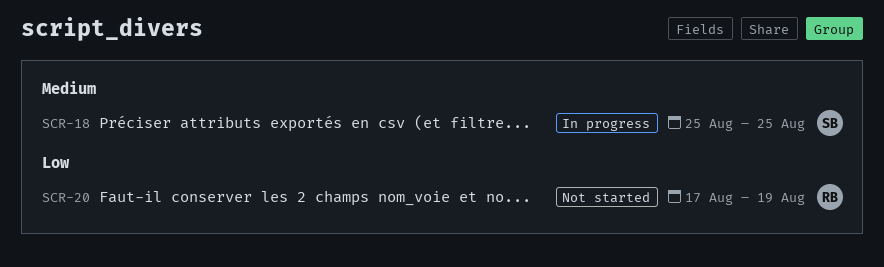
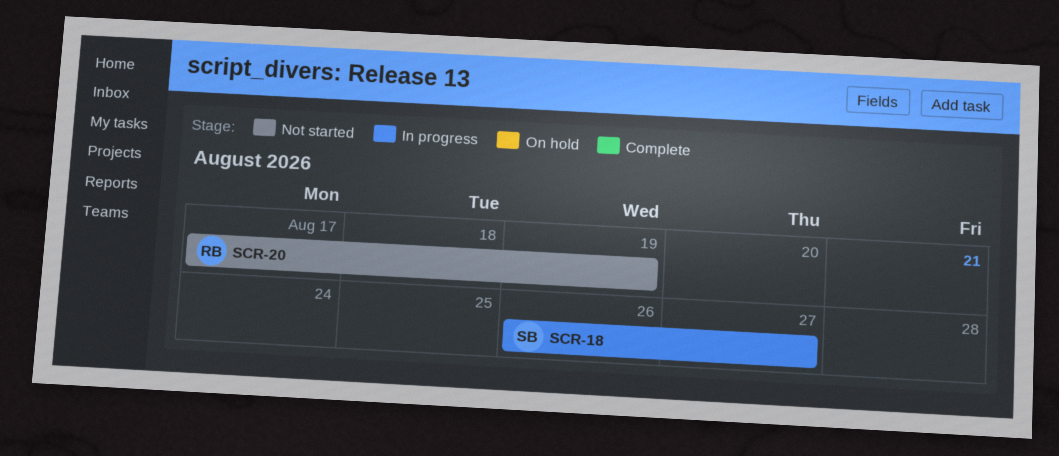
SCR-18, start: Aug 25 -> Aug 26
SCR-18, due: Aug 25 -> Aug 27

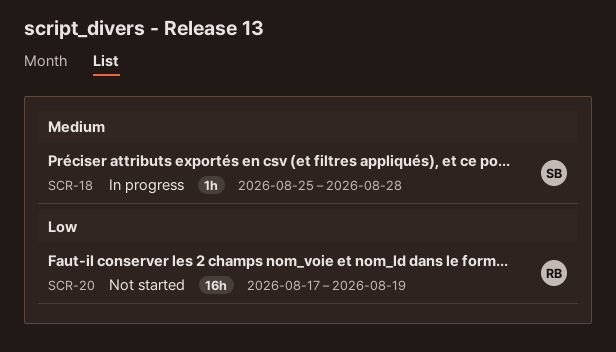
SCR-18, start: Aug 26 -> Aug 25
SCR-18, due: Aug 27 -> Aug 28

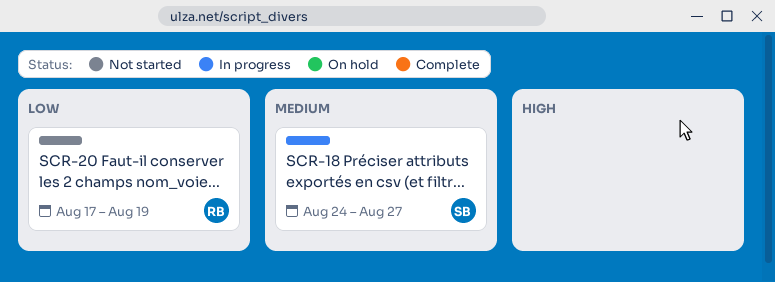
SCR-18, start: Aug 25 -> Aug 24
SCR-18, due: Aug 28 -> Aug 27

